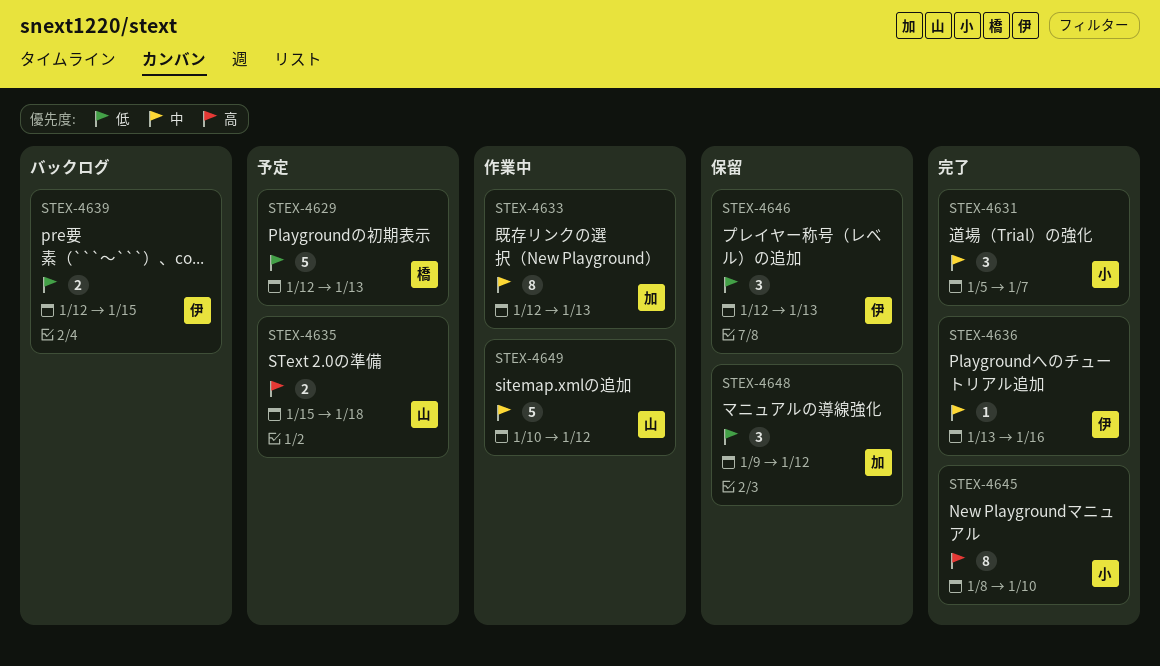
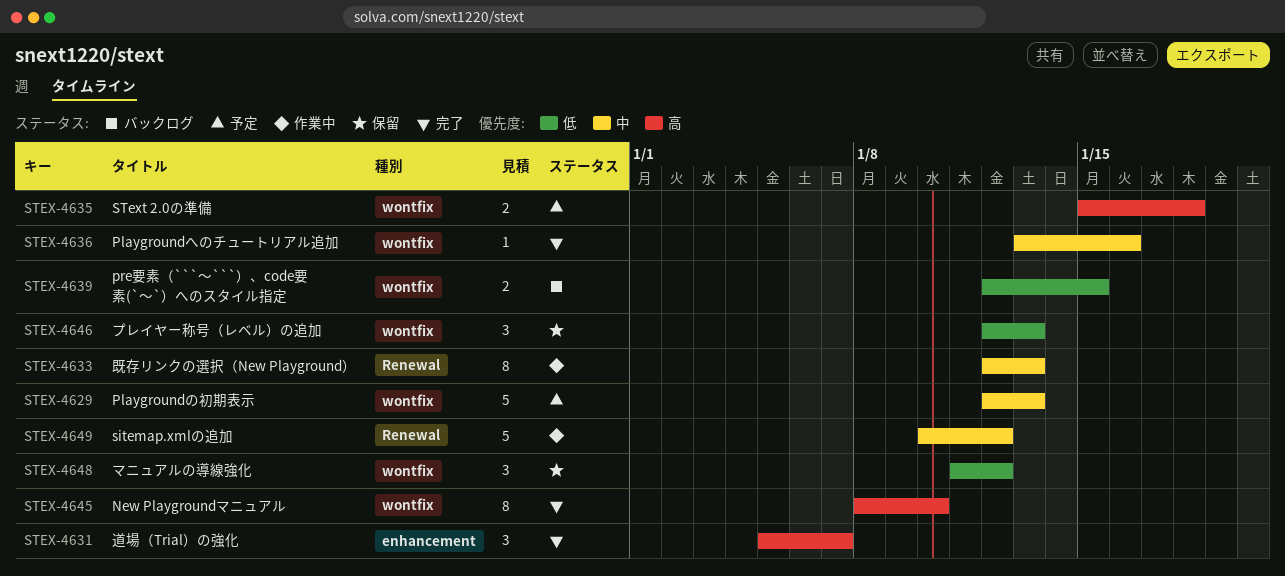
STEX-4629, priority: 低 -> 中
STEX-4631, priority: 中 -> 高
STEX-4648, start: Jan 9 -> Jan 11

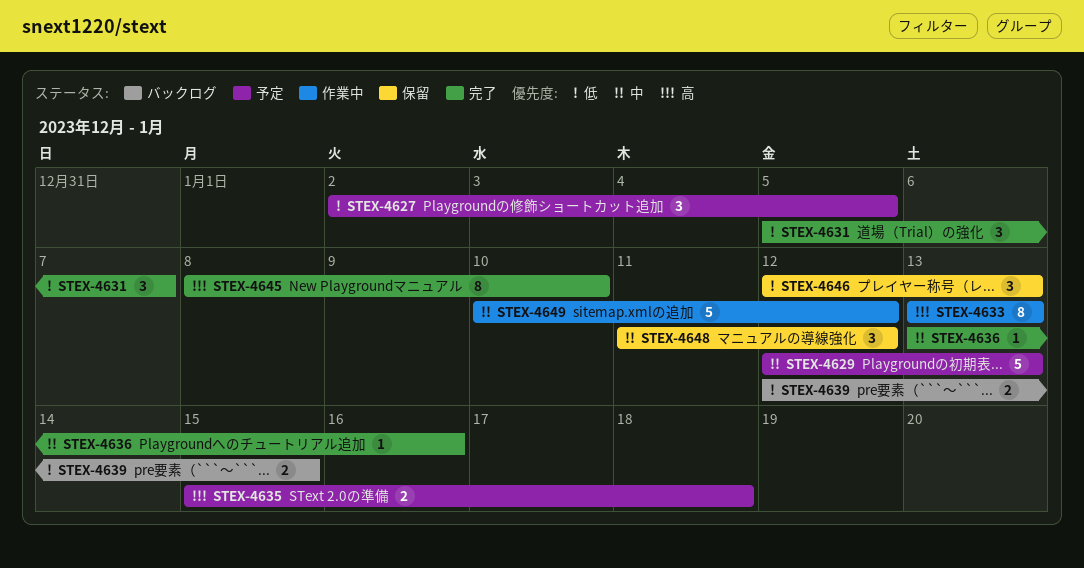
STEX-4627: none -> present
STEX-4631, priority: 高 -> 低
STEX-4633, priority: 中 -> 高
STEX-4633, start: Jan 12 -> Jan 13
STEX-4648, priority: 低 -> 中

